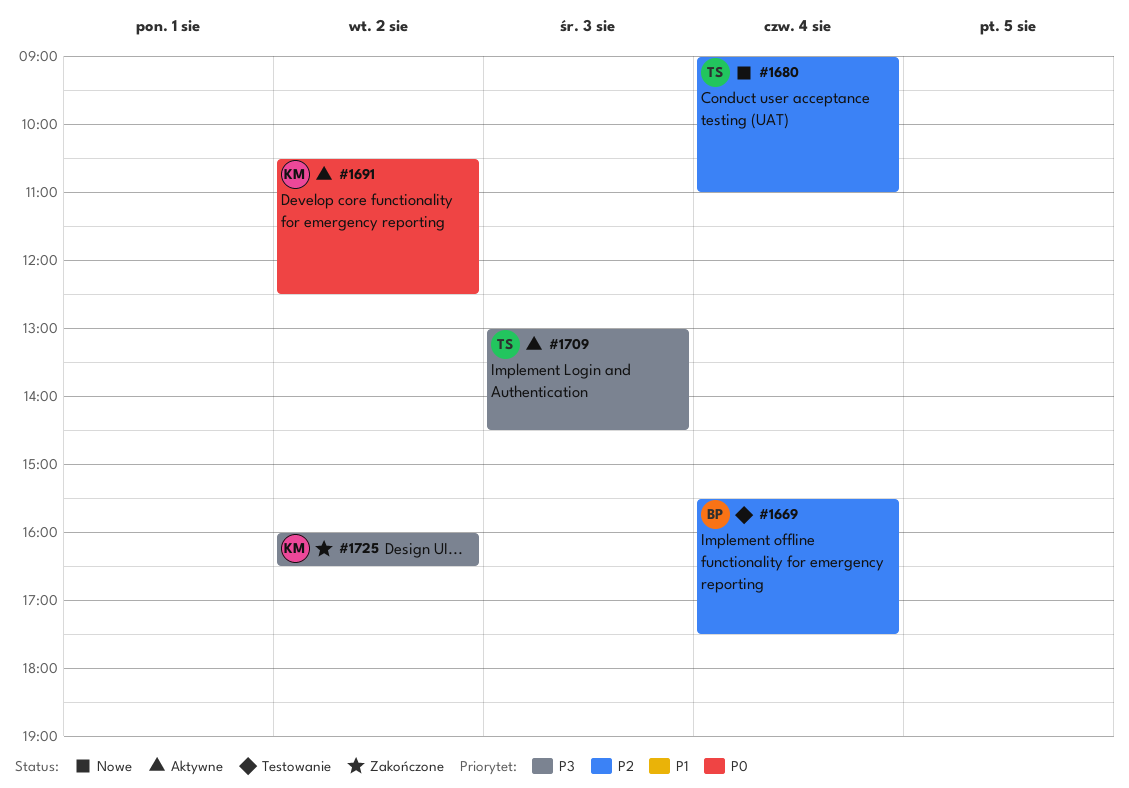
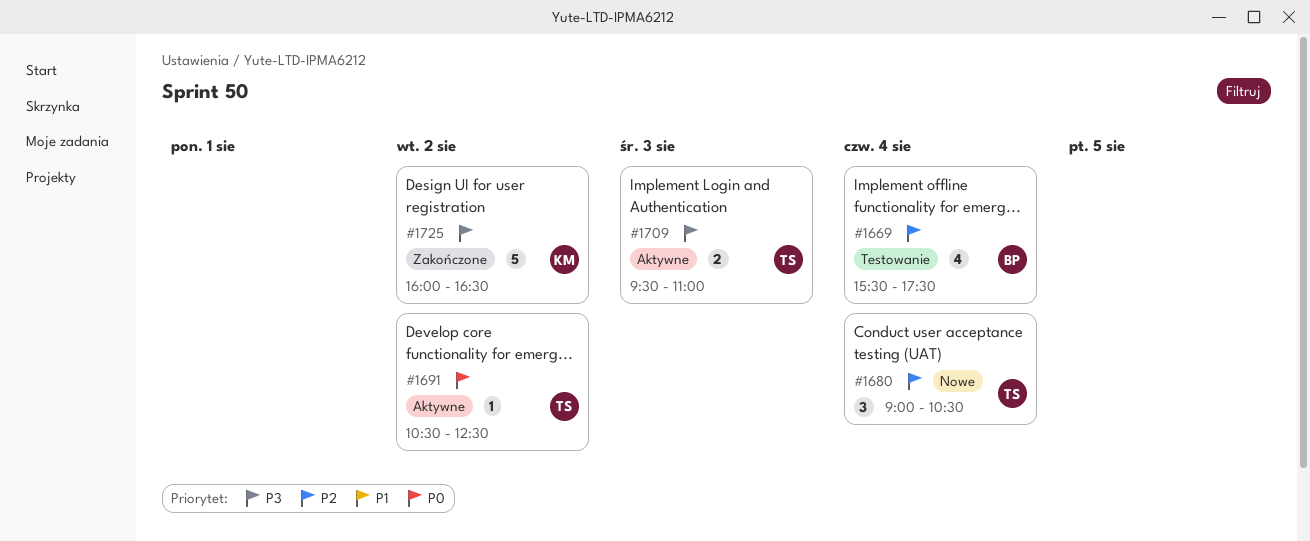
#1680, ends: 11:00 -> 10:30
#1691, owner: KM -> TS
#1709, begins: 13:00 -> 09:30
#1709, ends: 14:30 -> 11:00

